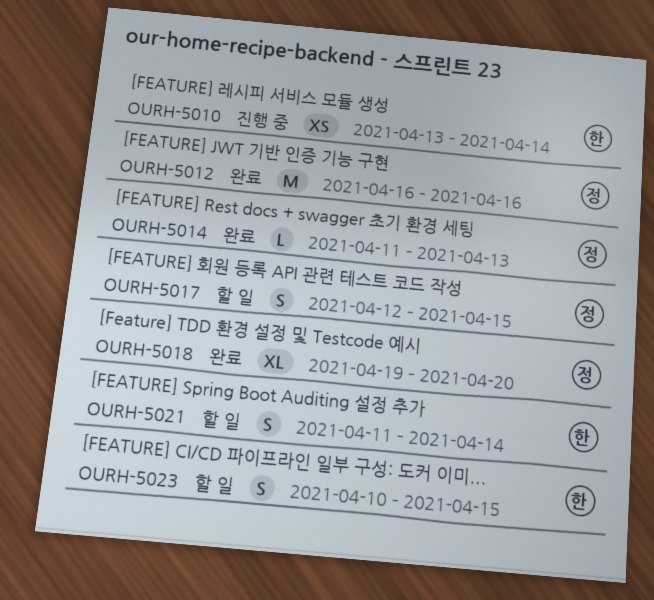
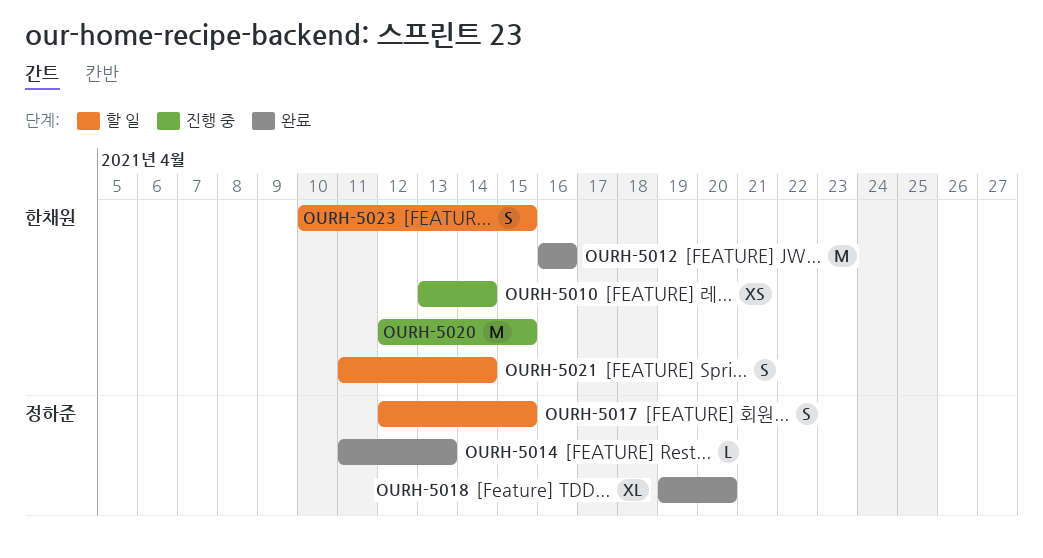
OURH-5012, owner: 정하준 -> 한채원
OURH-5020: none -> present

